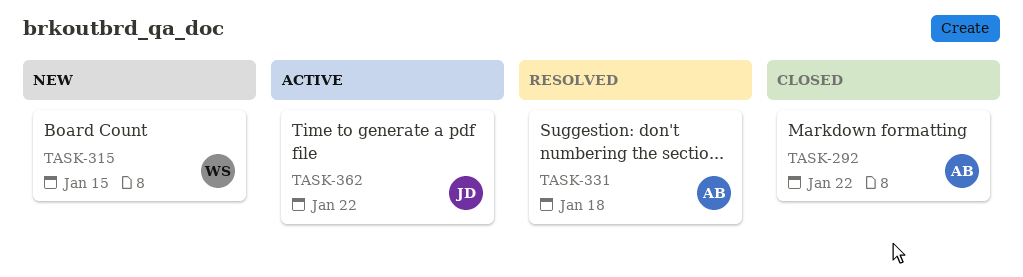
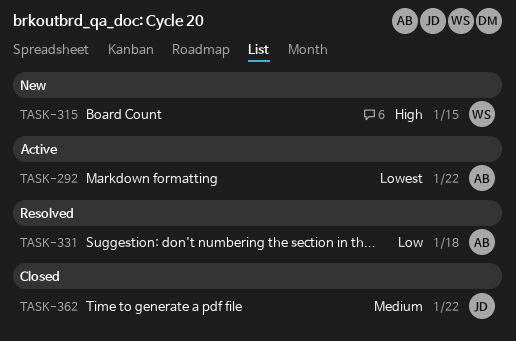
TASK-292, status: Closed -> Active
TASK-362, status: Active -> Closed

